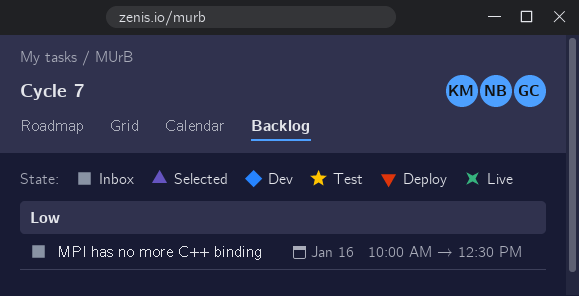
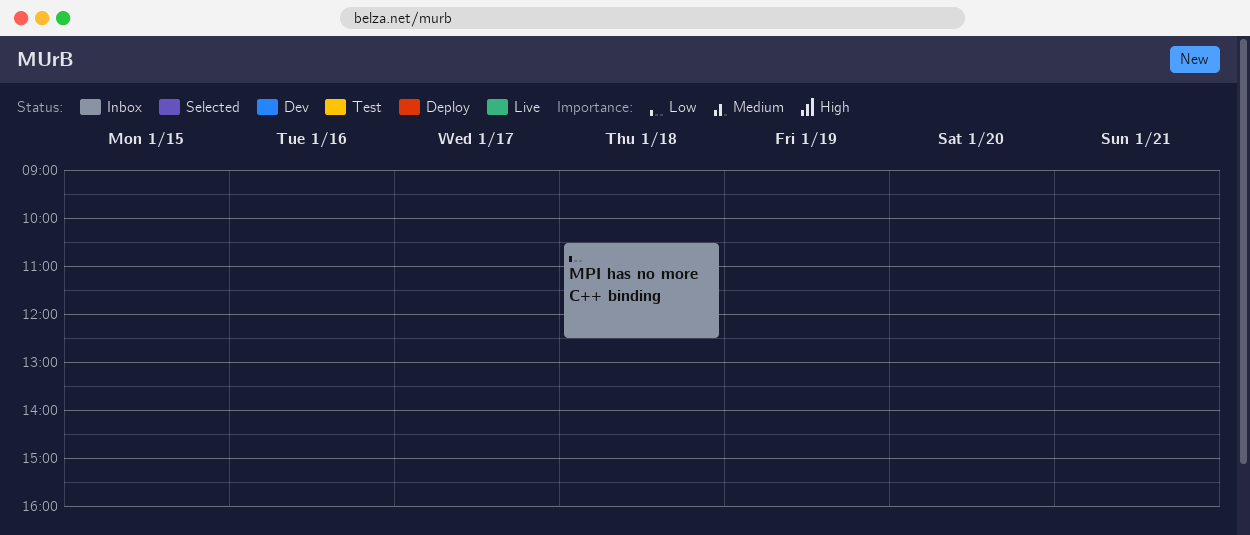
MPI has no more C++ binding, day: Jan 16 -> Jan 18
MPI has no more C++ binding, begins: 10:00 -> 10:30

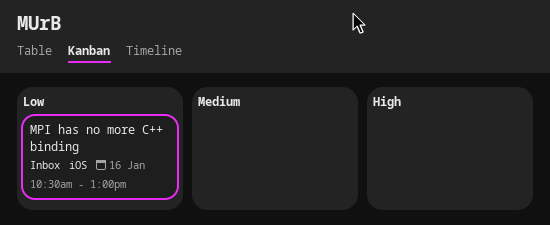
MPI has no more C++ binding, day: Jan 18 -> Jan 16
MPI has no more C++ binding, ends: 12:30 -> 13:00

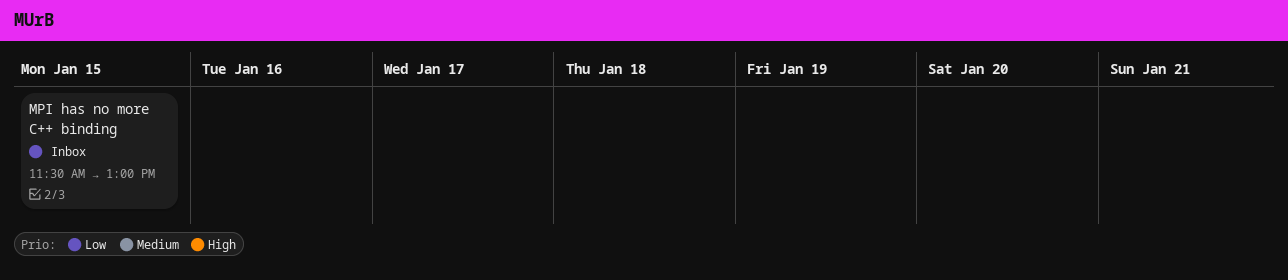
MPI has no more C++ binding, day: Jan 16 -> Jan 15
MPI has no more C++ binding, begins: 10:30 -> 11:30

